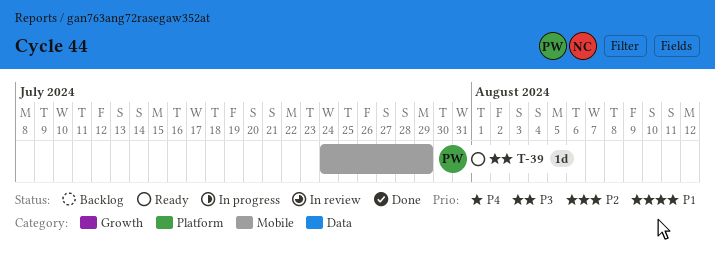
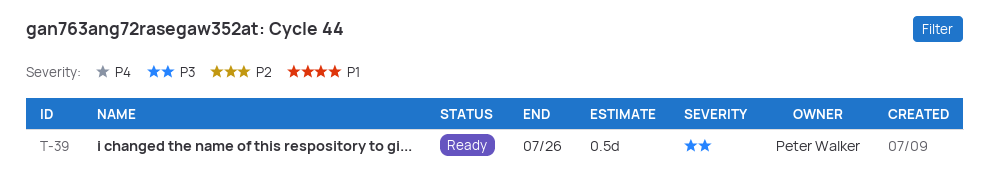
T-39, estimate: 1d -> 0.5d
T-39, due: Jul 29 -> Jul 26

